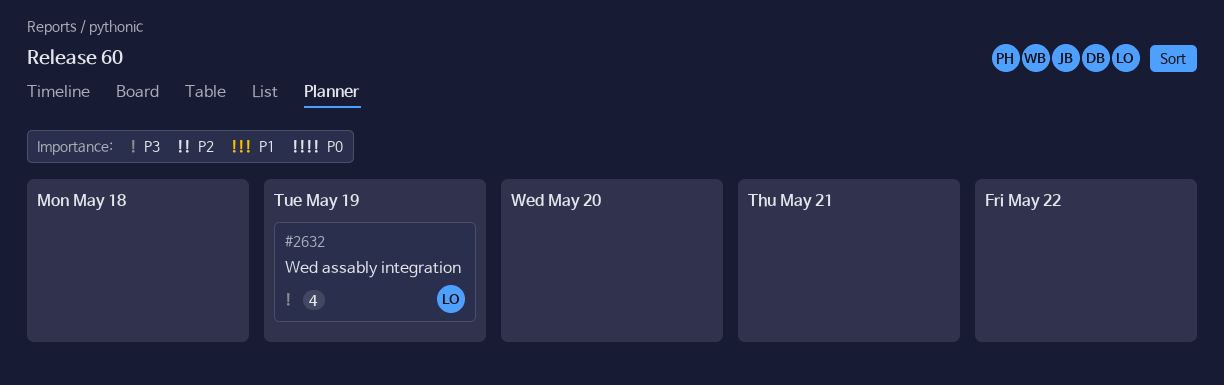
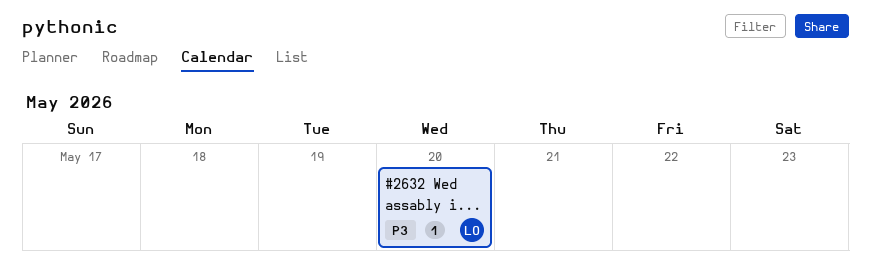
#2632, estimate: 4 -> 1
#2632, due: May 19 -> May 20

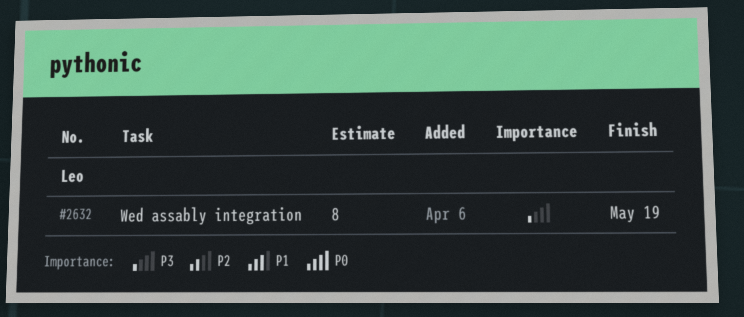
#2632, estimate: 1 -> 8
#2632, due: May 20 -> May 19

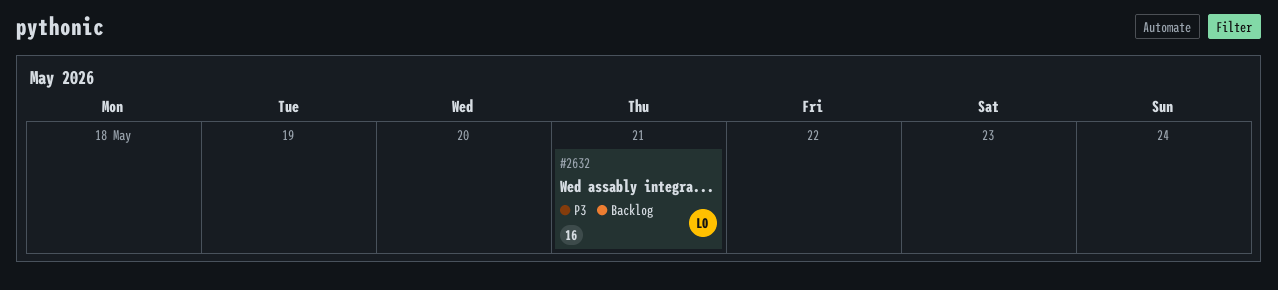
#2632, estimate: 8 -> 16
#2632, due: May 19 -> May 21

